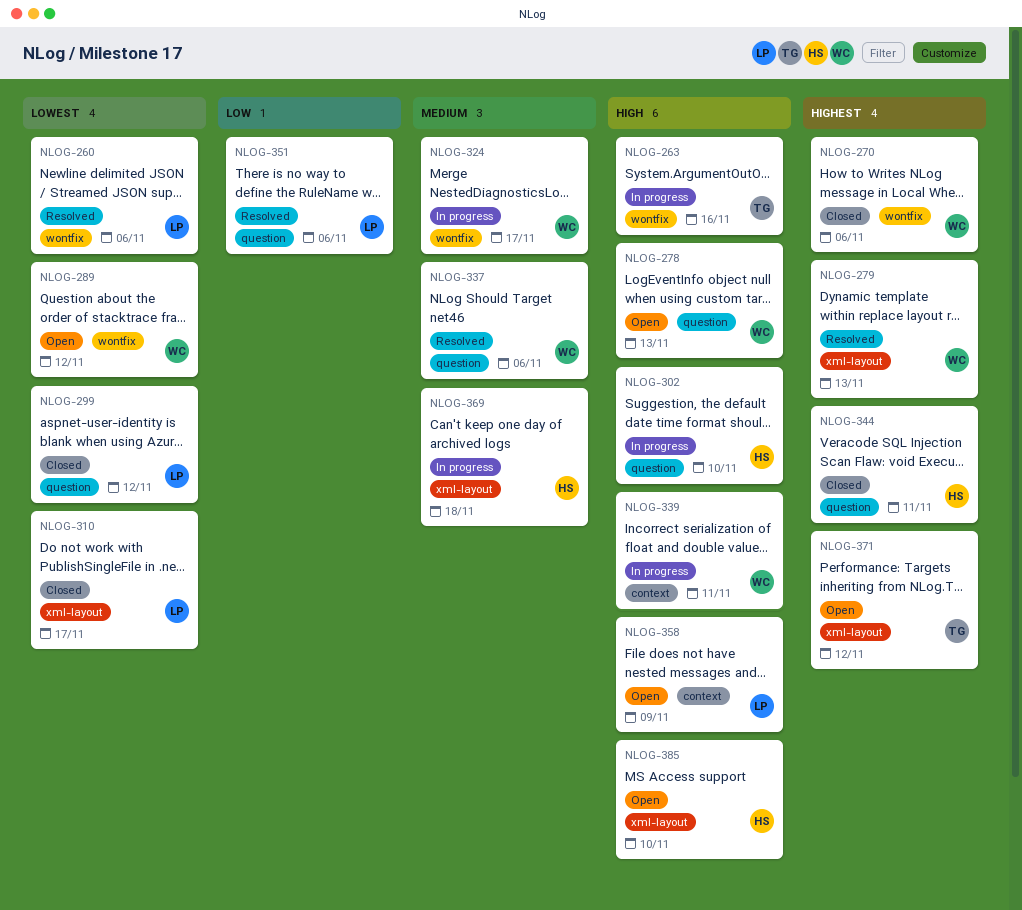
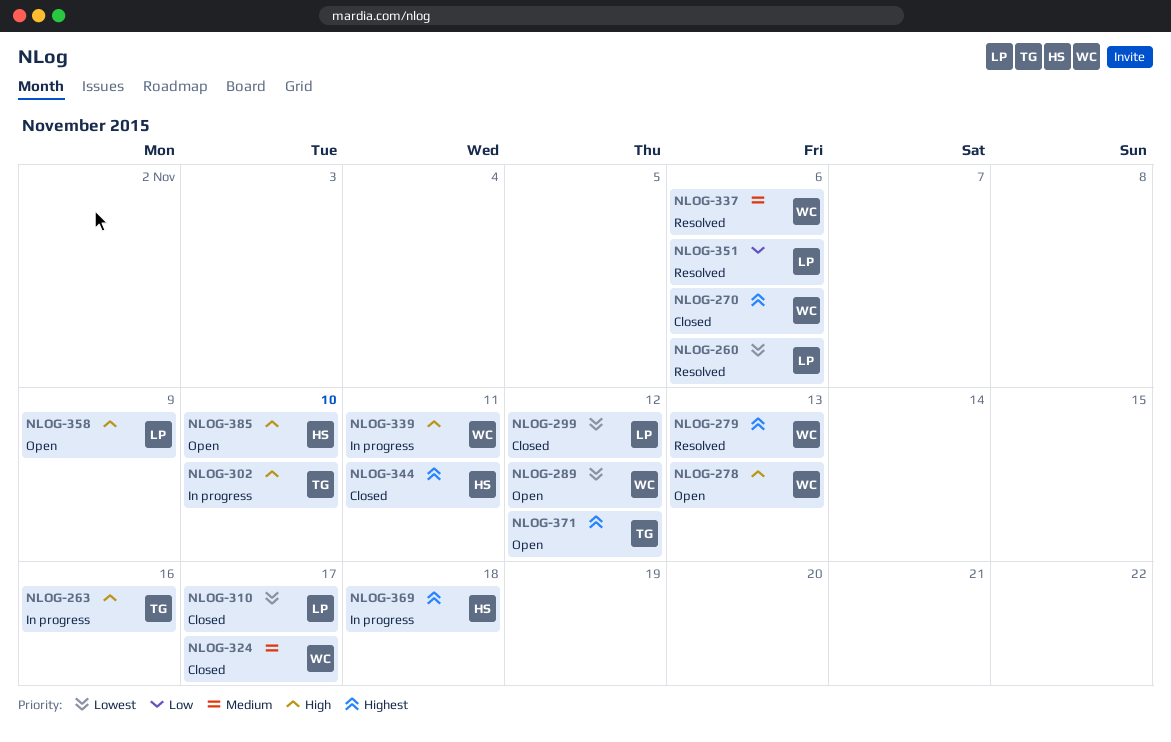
NLOG-302, owner: HS -> TG
NLOG-324, status: In progress -> Closed
NLOG-369, priority: Medium -> Highest

